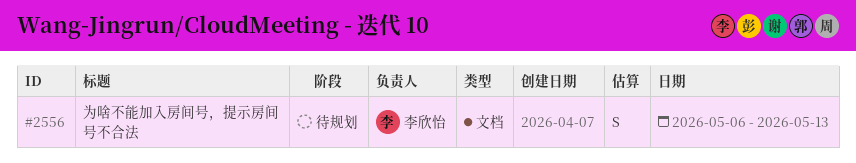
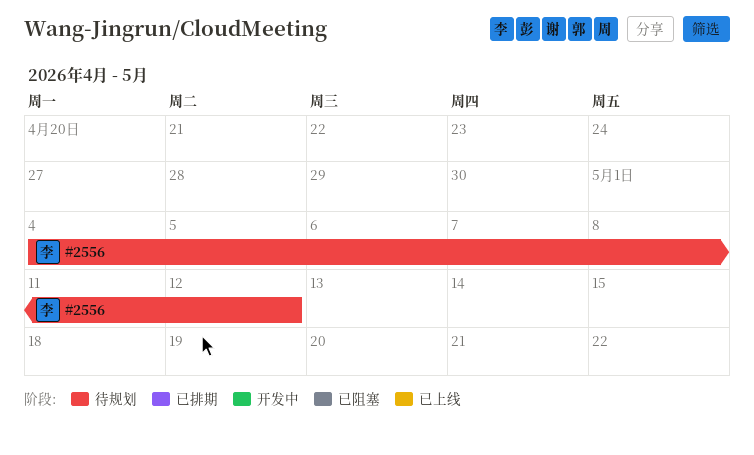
#2556, start: May 6 -> May 4
#2556, due: May 13 -> May 12

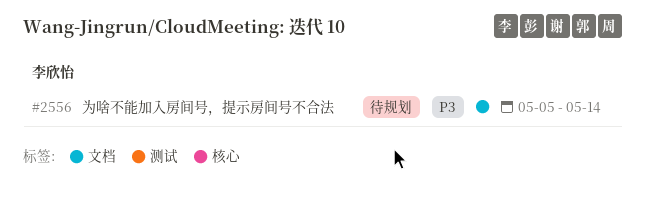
#2556, start: May 4 -> May 5
#2556, due: May 12 -> May 14

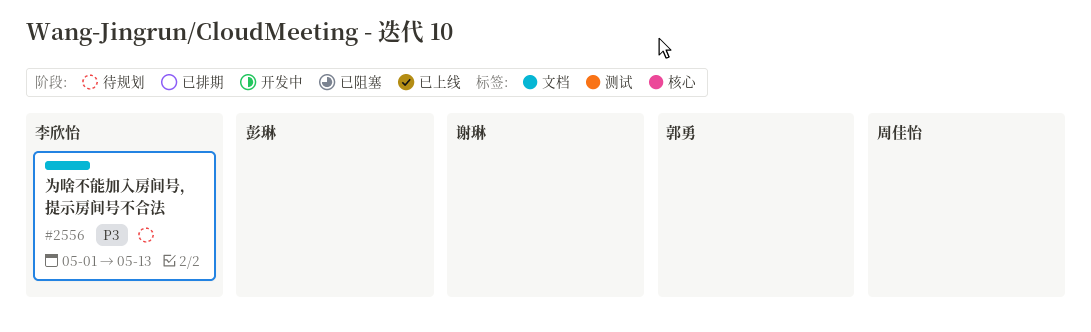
#2556, start: May 5 -> May 1
#2556, due: May 14 -> May 13

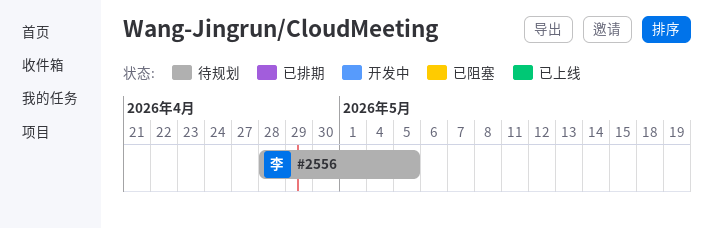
#2556, start: May 1 -> Apr 28
#2556, due: May 13 -> May 5

